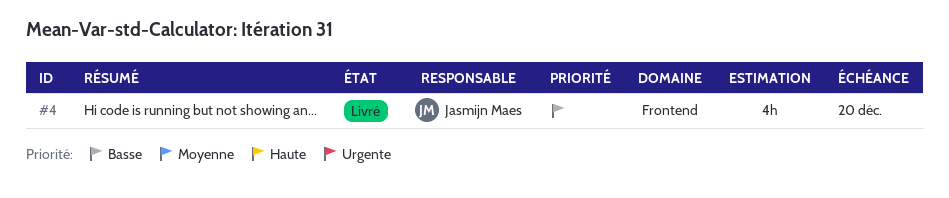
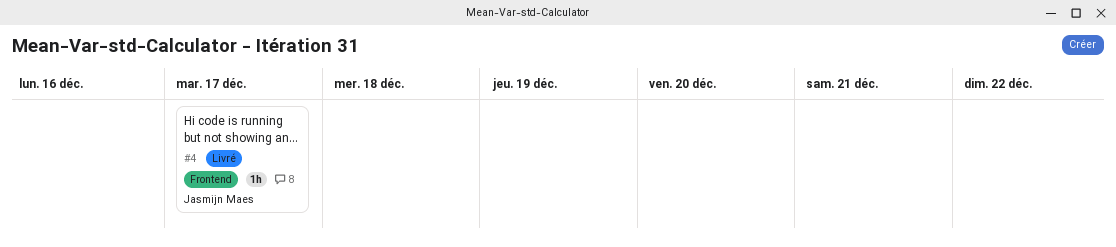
#4, estimate: 4h -> 1h
#4, due: Dec 20 -> Dec 17

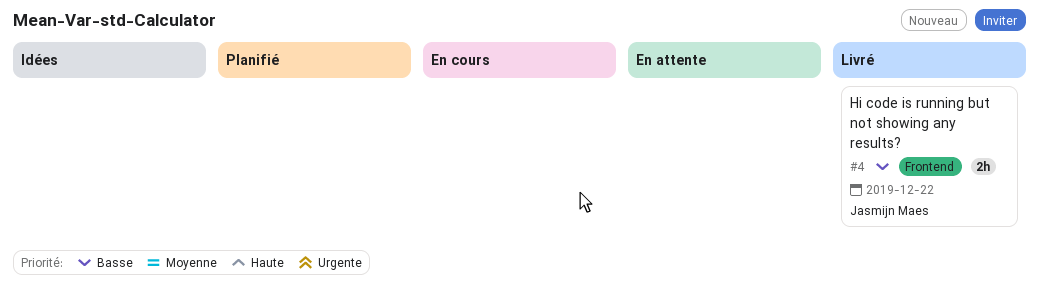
#4, estimate: 1h -> 2h
#4, due: Dec 17 -> Dec 22

